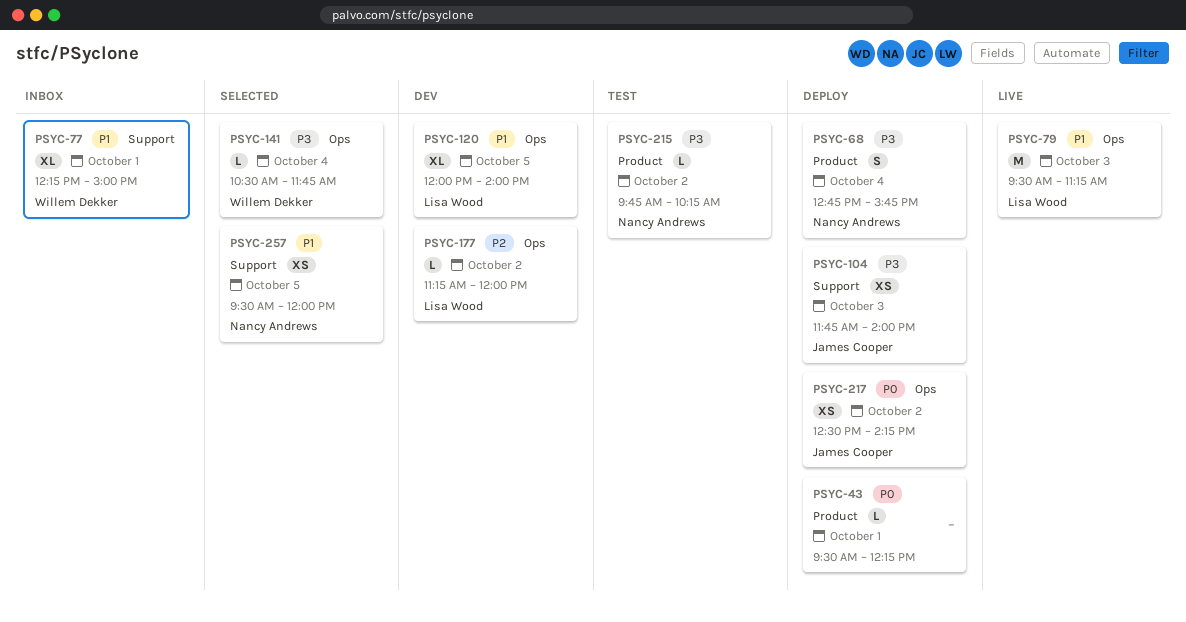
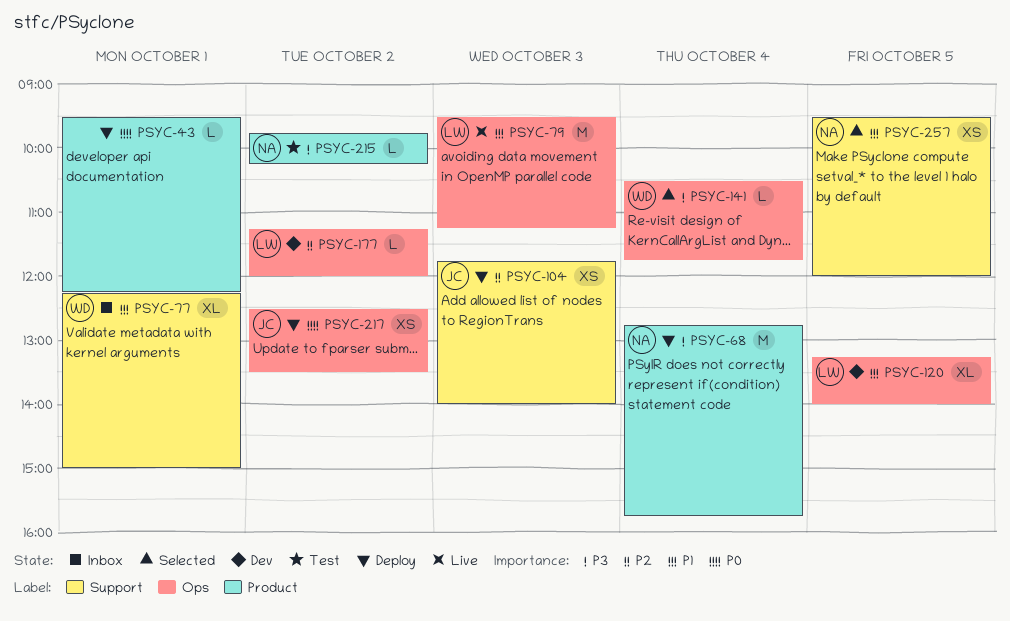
PSYC-68, estimate: S -> M
PSYC-104, priority: P3 -> P2
PSYC-120, begins: 12:00 -> 13:15
PSYC-217, ends: 14:15 -> 13:30

